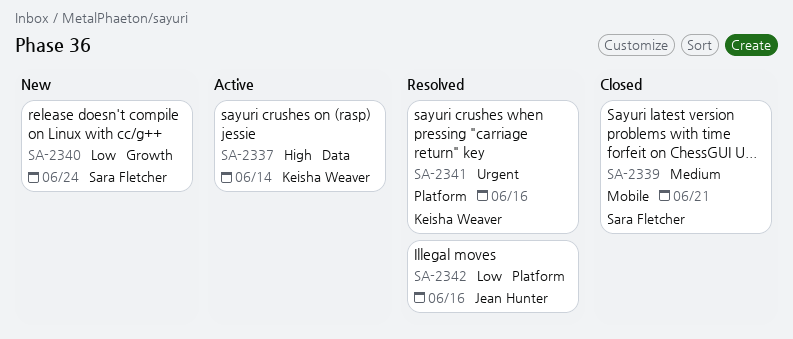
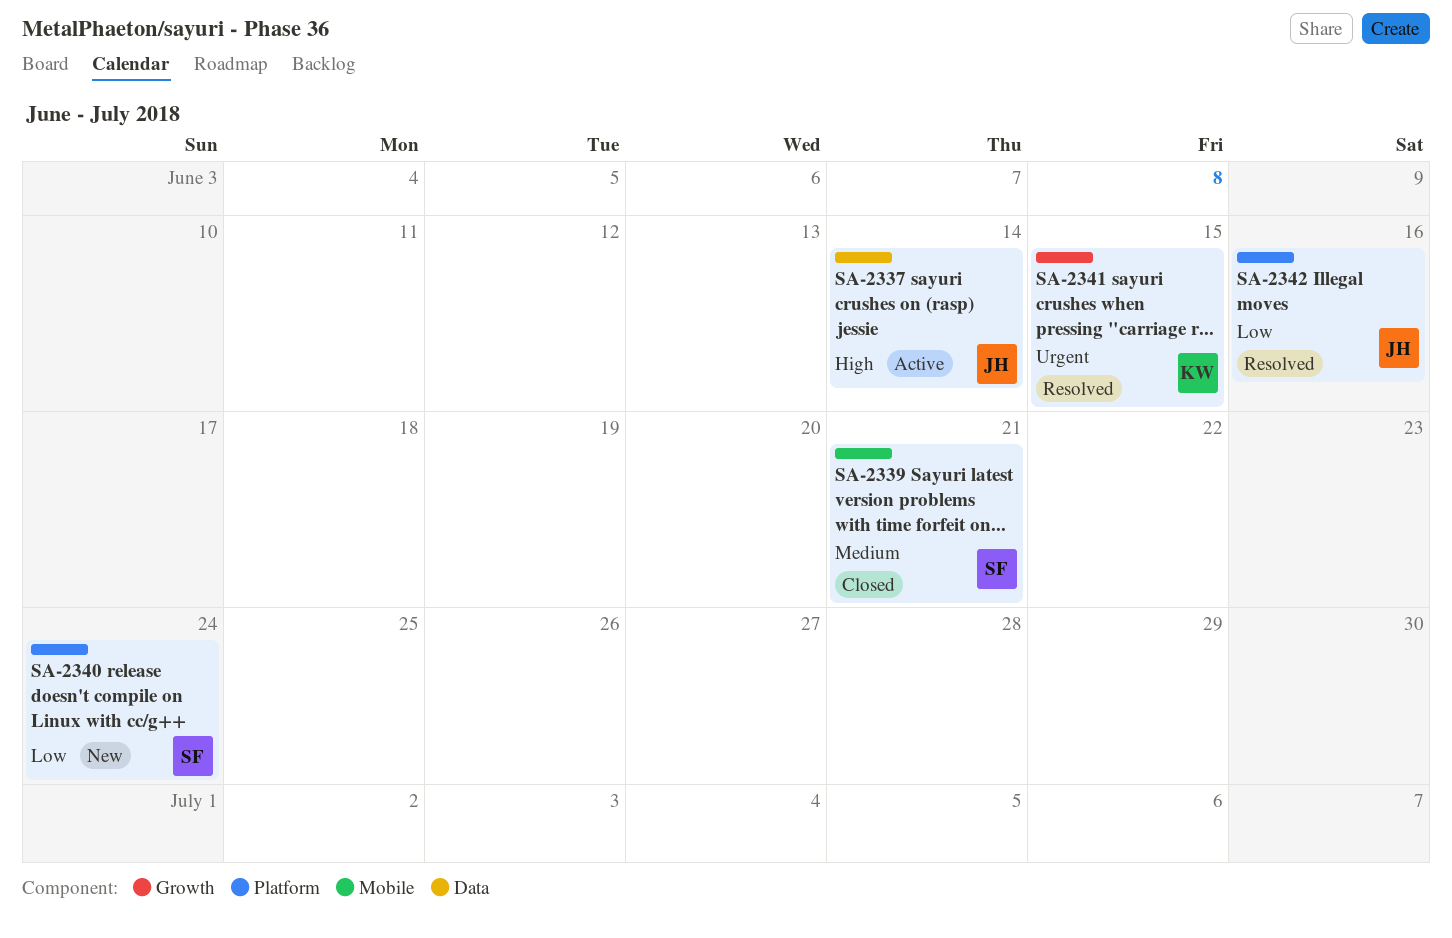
SA-2337, owner: Keisha Weaver -> Jean Hunter
SA-2340, label: Growth -> Platform
SA-2341, label: Platform -> Growth
SA-2341, due: Jun 16 -> Jun 15

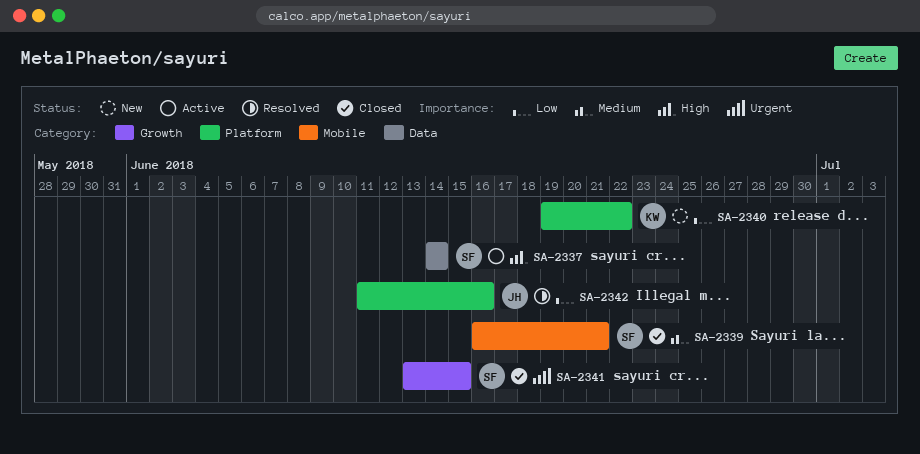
SA-2337, owner: JH -> SF
SA-2340, owner: SF -> KW
SA-2340, due: Jun 24 -> Jun 22
SA-2341, status: Resolved -> Closed
SA-2341, owner: KW -> SF

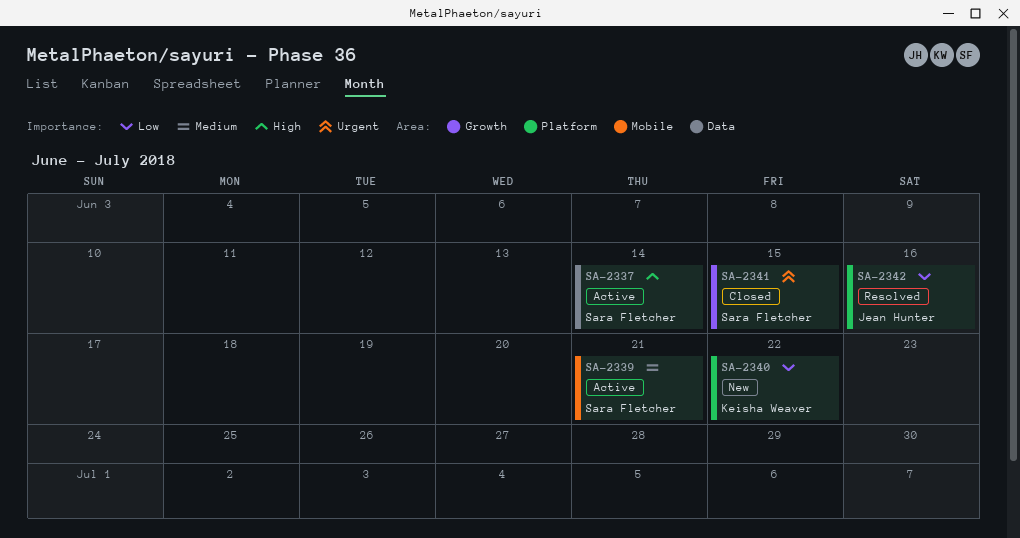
SA-2339, status: Closed -> Active

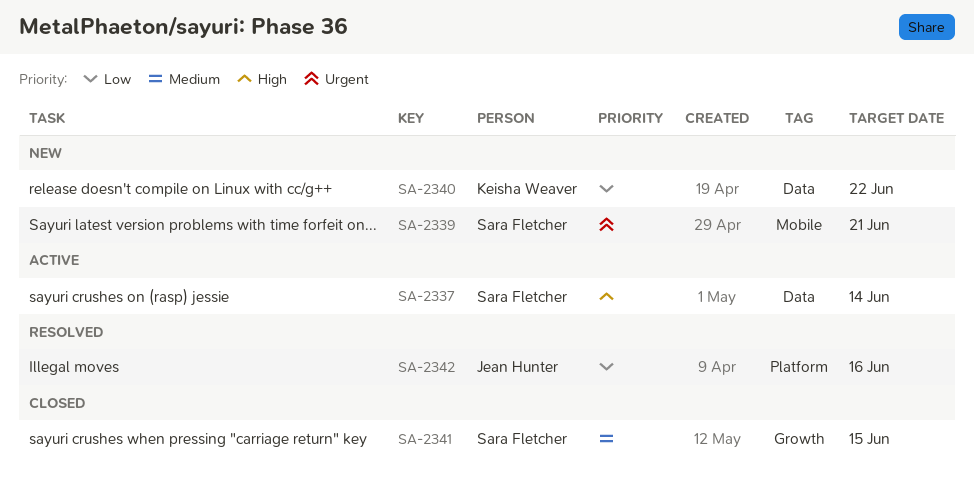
SA-2339, status: Active -> New
SA-2339, priority: Medium -> Urgent
SA-2340, label: Platform -> Data
SA-2341, priority: Urgent -> Medium

